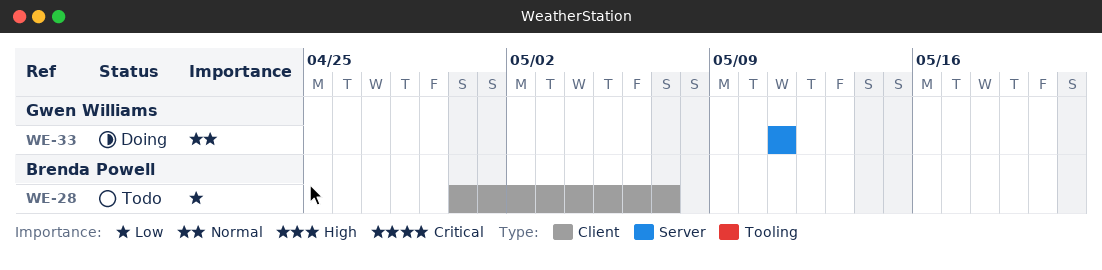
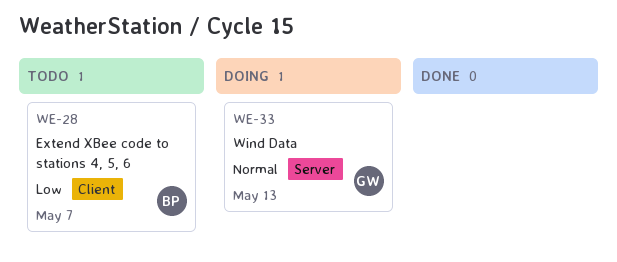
WE-33, due: May 11 -> May 13

